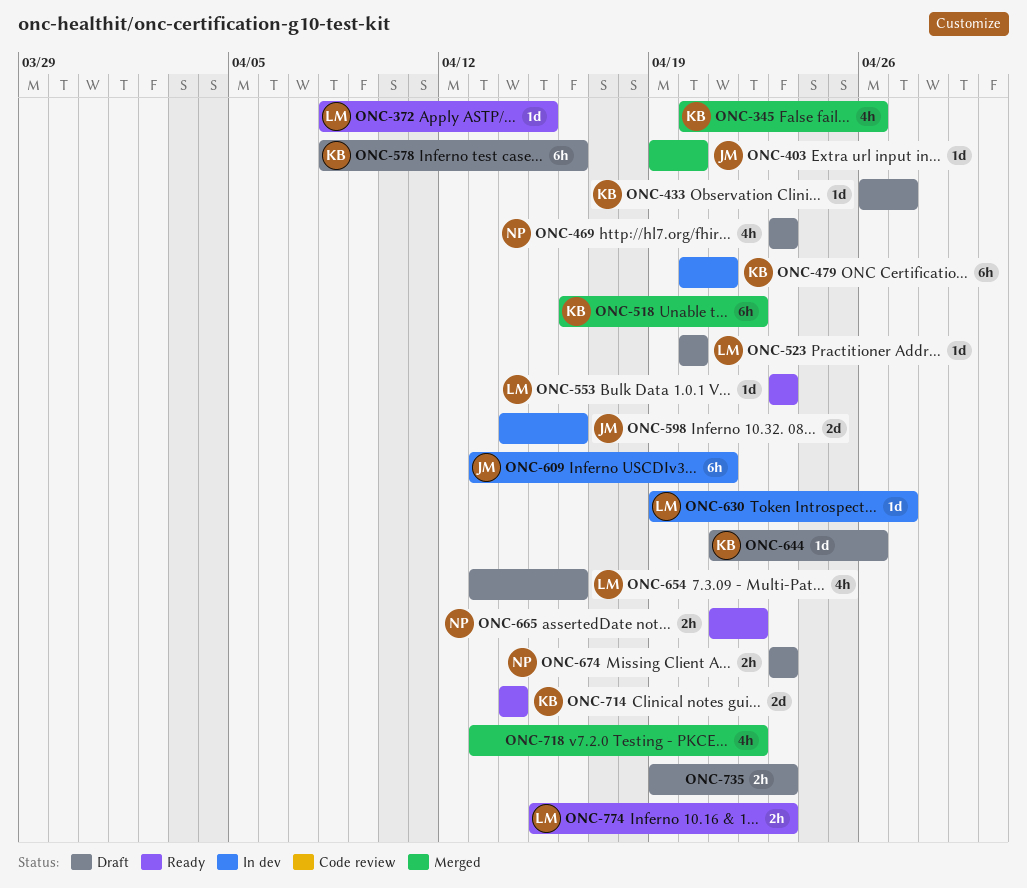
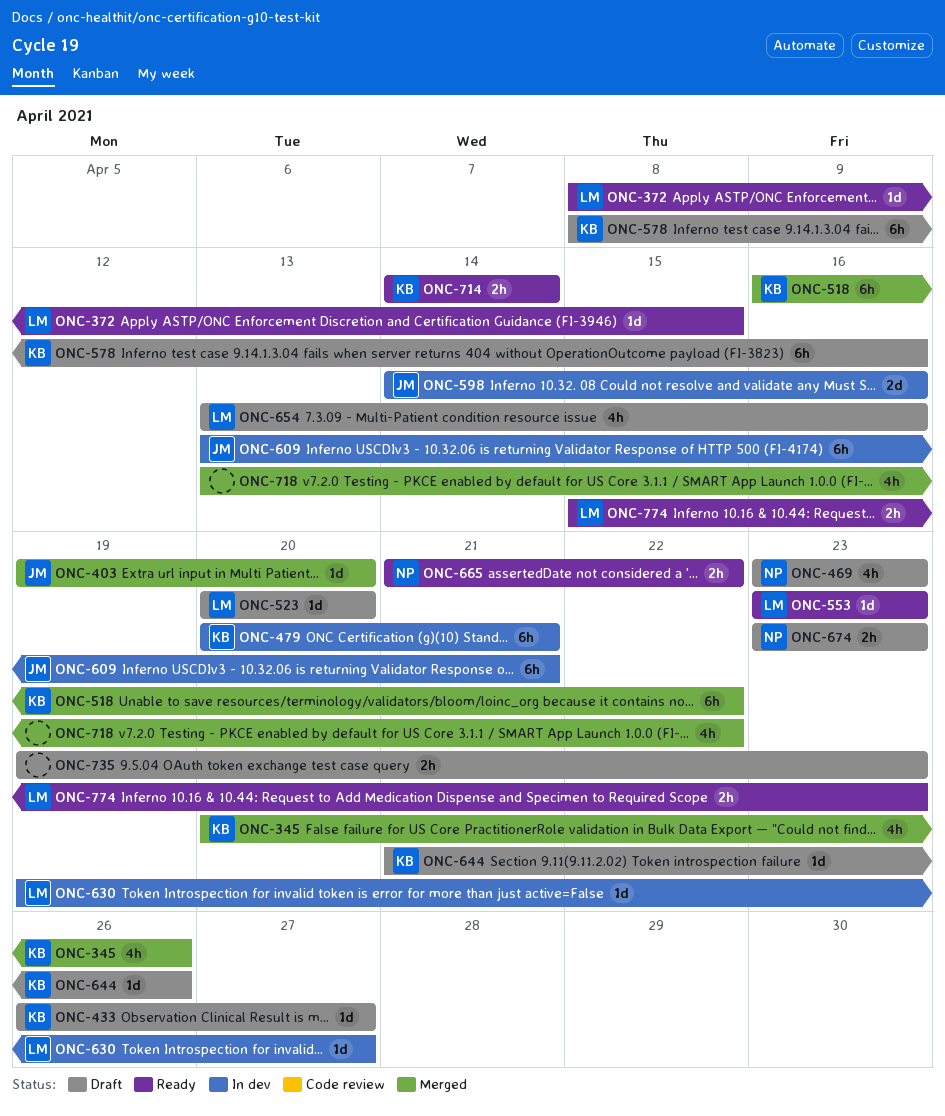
ONC-714, estimate: 2d -> 2h

